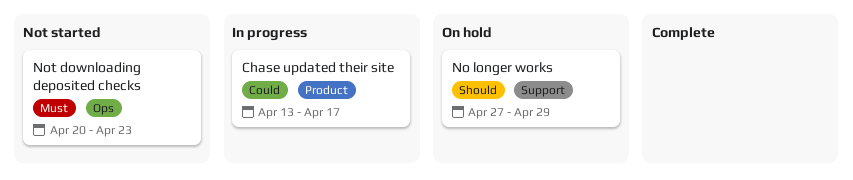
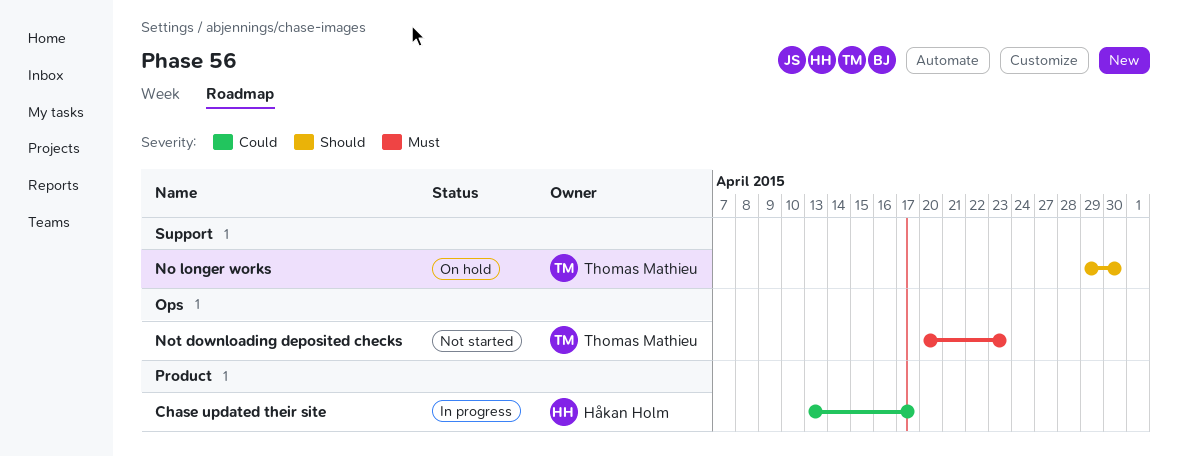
No longer works, start: Apr 27 -> Apr 29
No longer works, due: Apr 29 -> Apr 30

